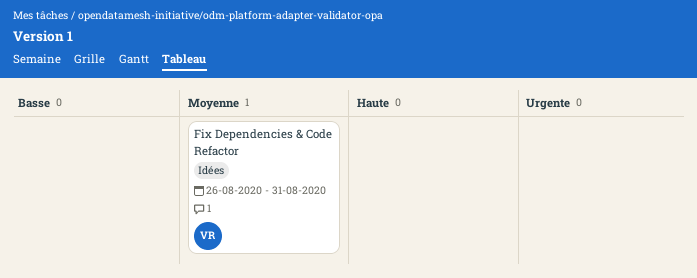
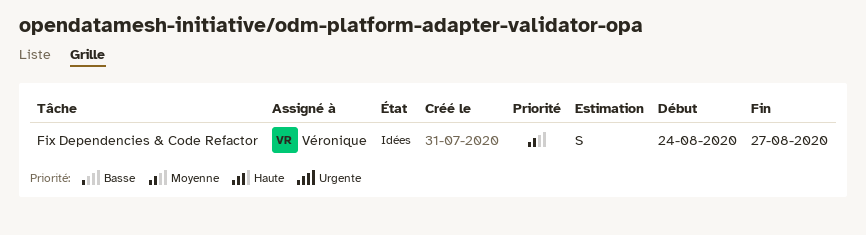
Fix Dependencies & Code Refactor, start: Aug 26 -> Aug 24
Fix Dependencies & Code Refactor, due: Aug 31 -> Aug 27

